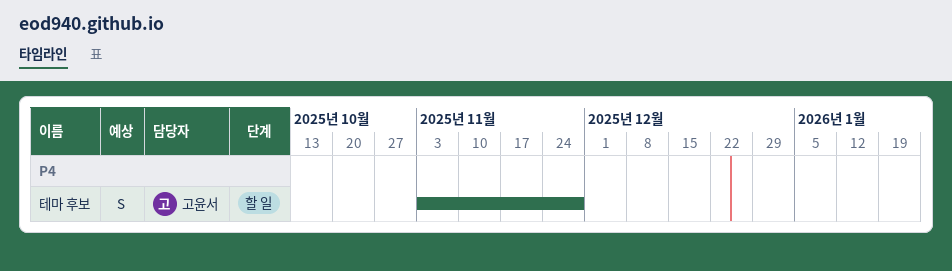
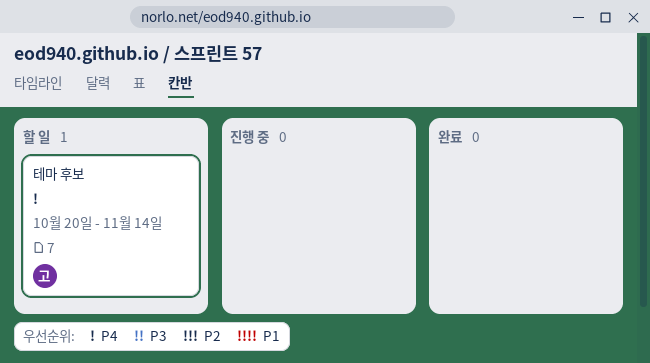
테마 후보, start: Nov 3 -> Oct 20
테마 후보, due: Nov 28 -> Nov 14

